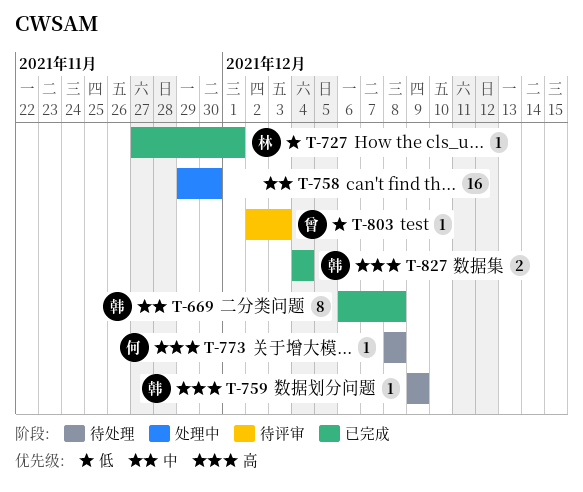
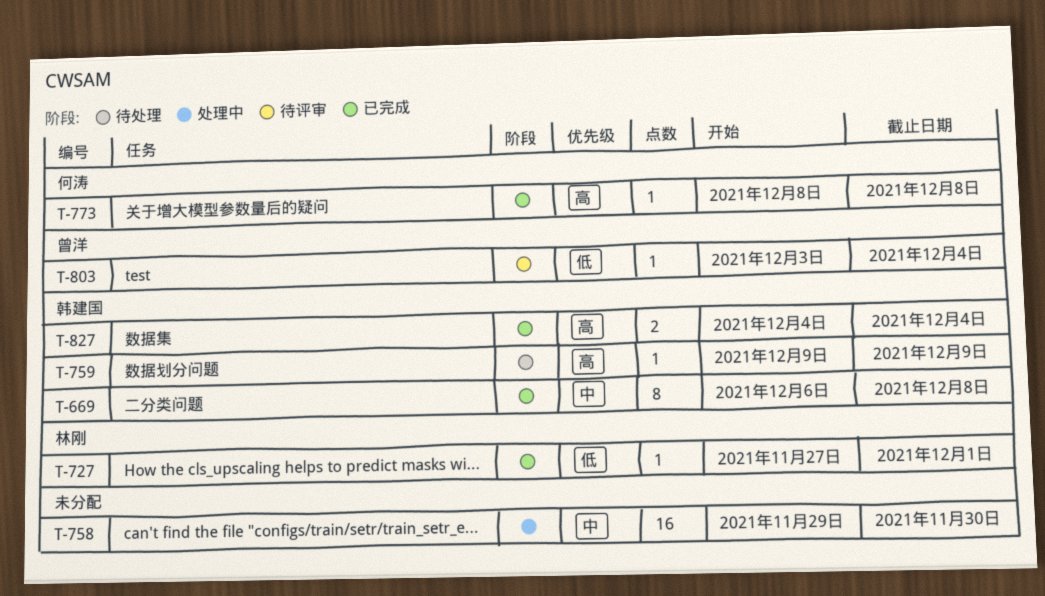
T-773, status: 待处理 -> 已完成
T-803, start: Dec 2 -> Dec 3
T-803, due: Dec 3 -> Dec 4

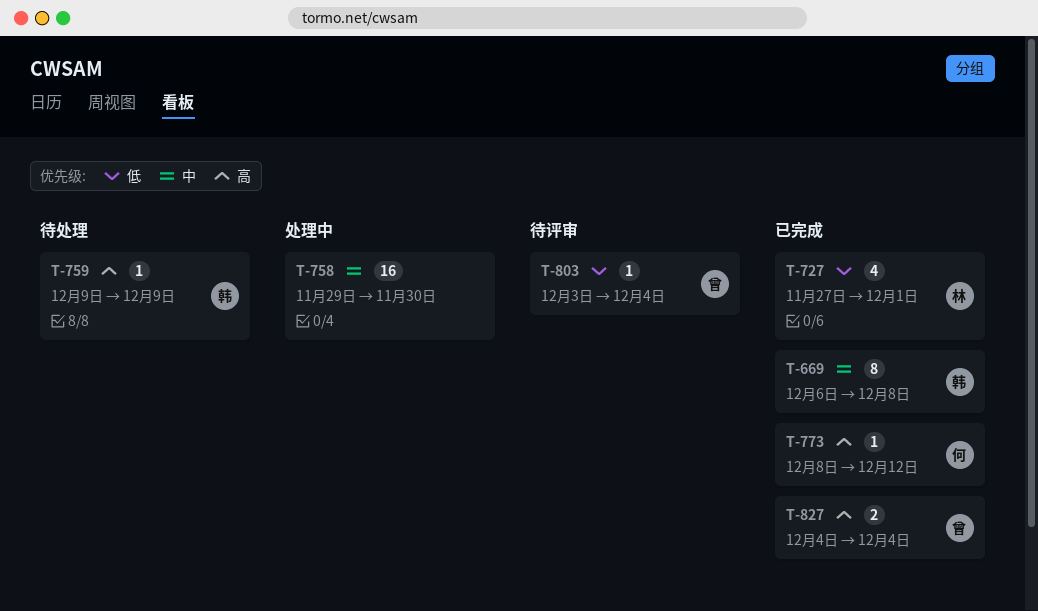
T-727, estimate: 1 -> 4
T-773, due: Dec 8 -> Dec 12
T-827, owner: 韩建国 -> 曾洋

